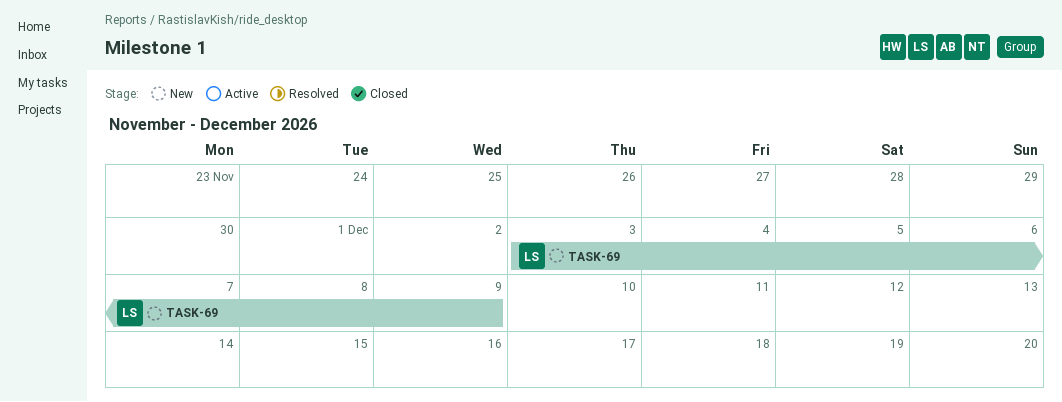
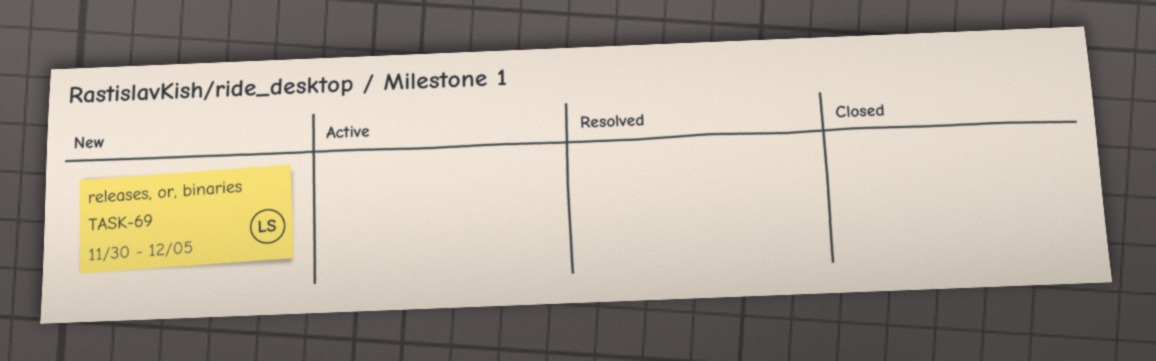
TASK-69, start: Dec 3 -> Nov 30
TASK-69, due: Dec 9 -> Dec 5

